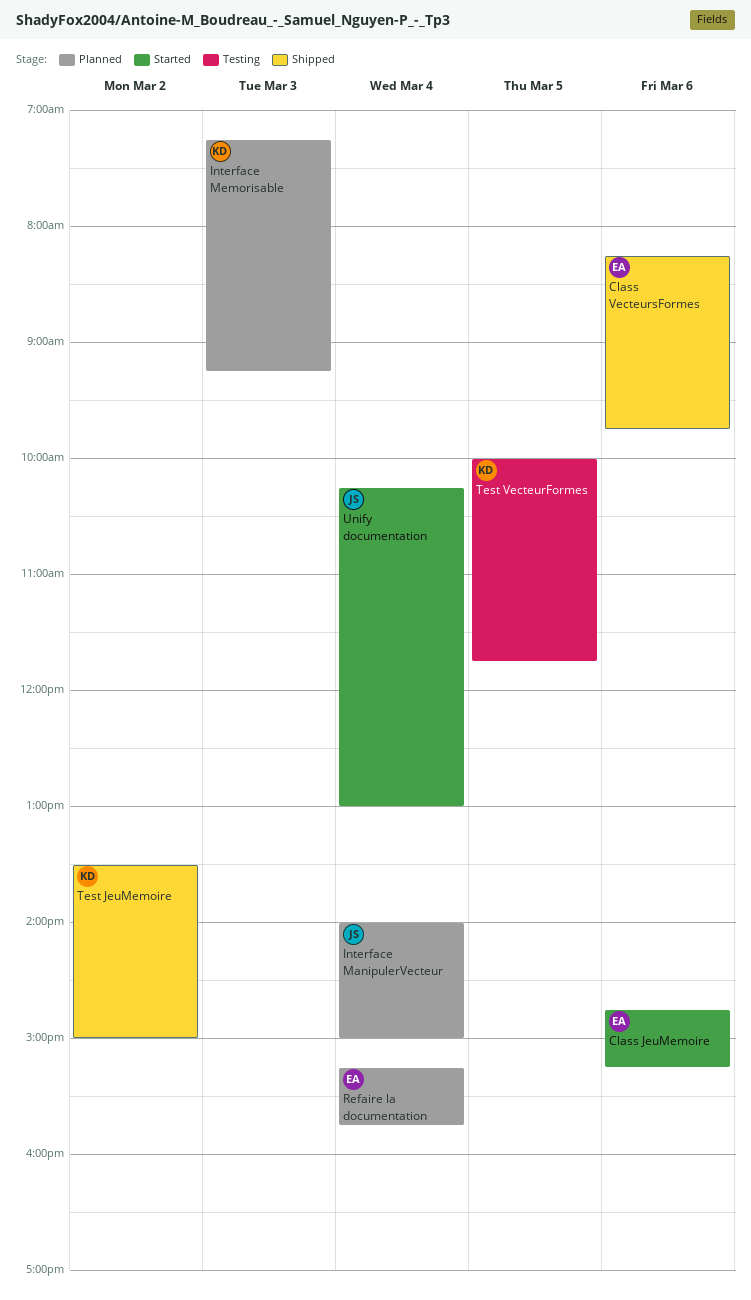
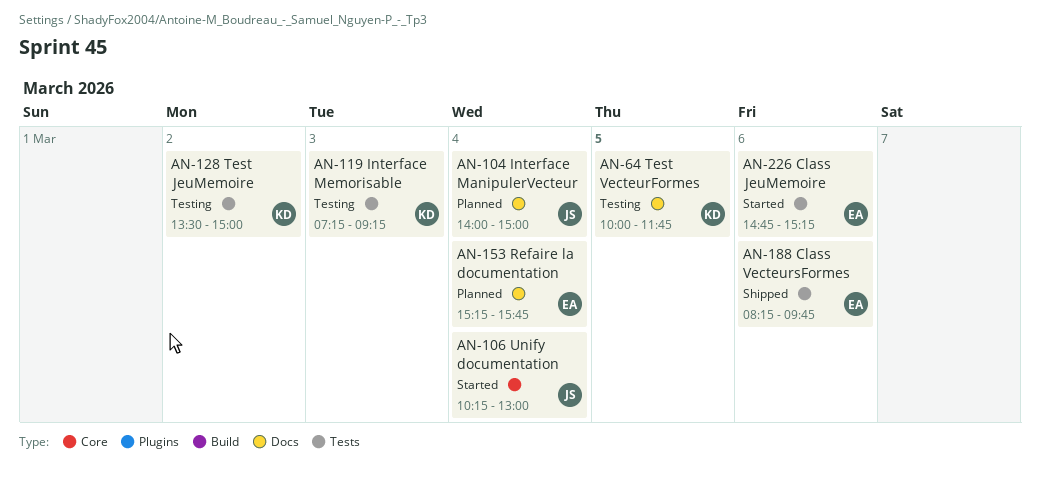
Interface Memorisable, status: Planned -> Testing
Test JeuMemoire, status: Shipped -> Testing

